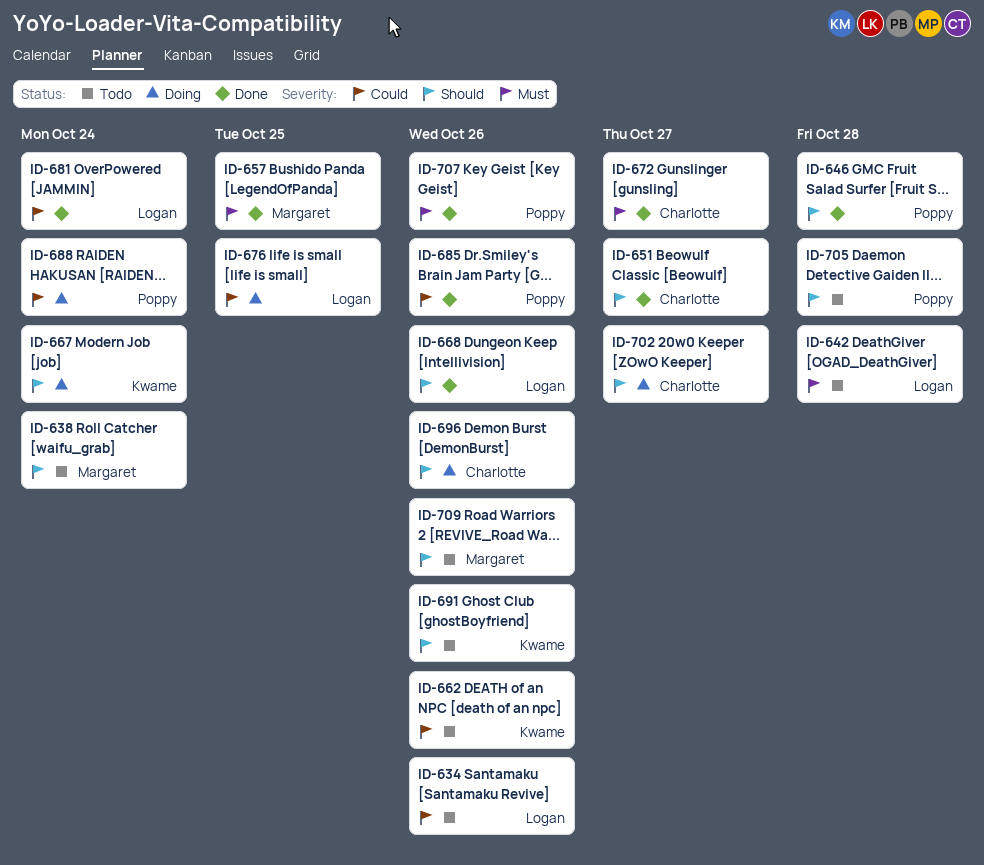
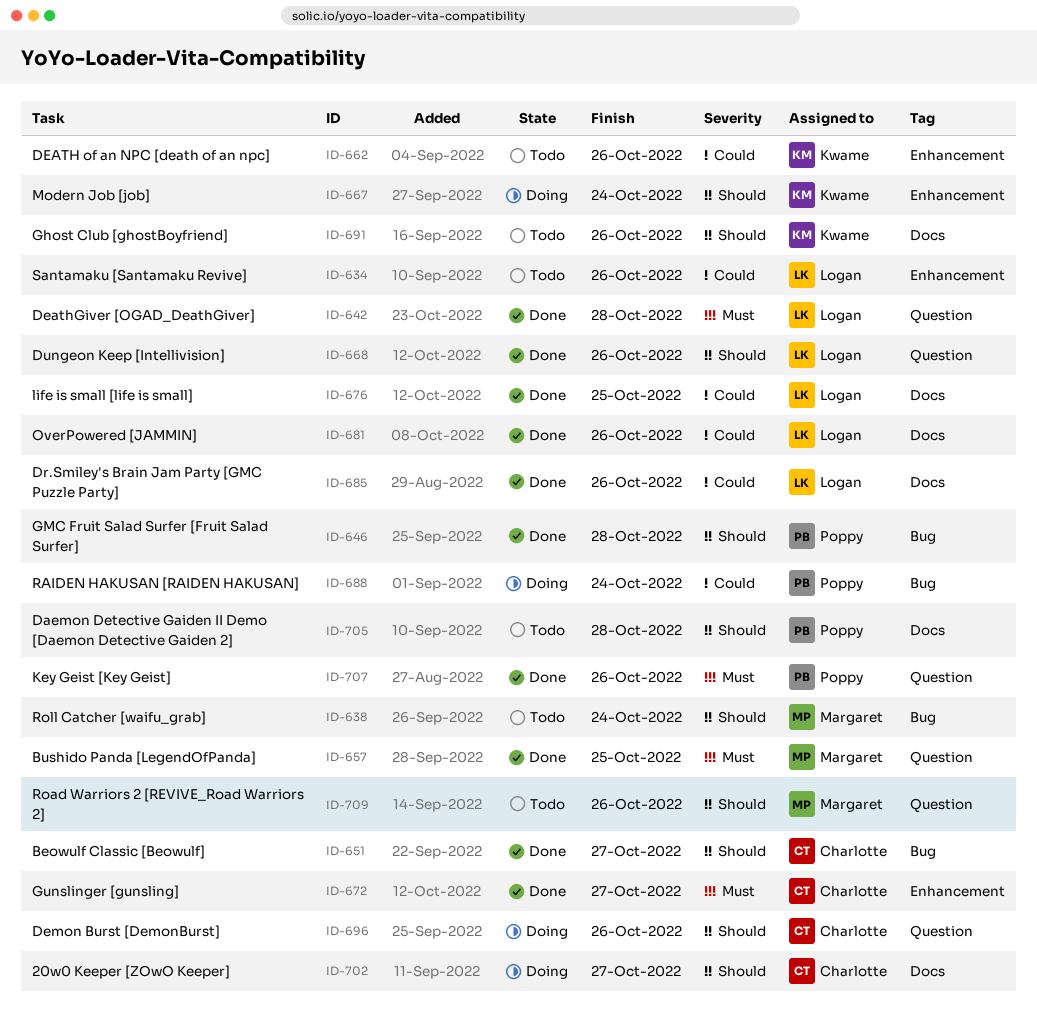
ID-642, status: Todo -> Done
ID-676, status: Doing -> Done
ID-681, due: Oct 24 -> Oct 26
ID-685, owner: Poppy -> Logan

